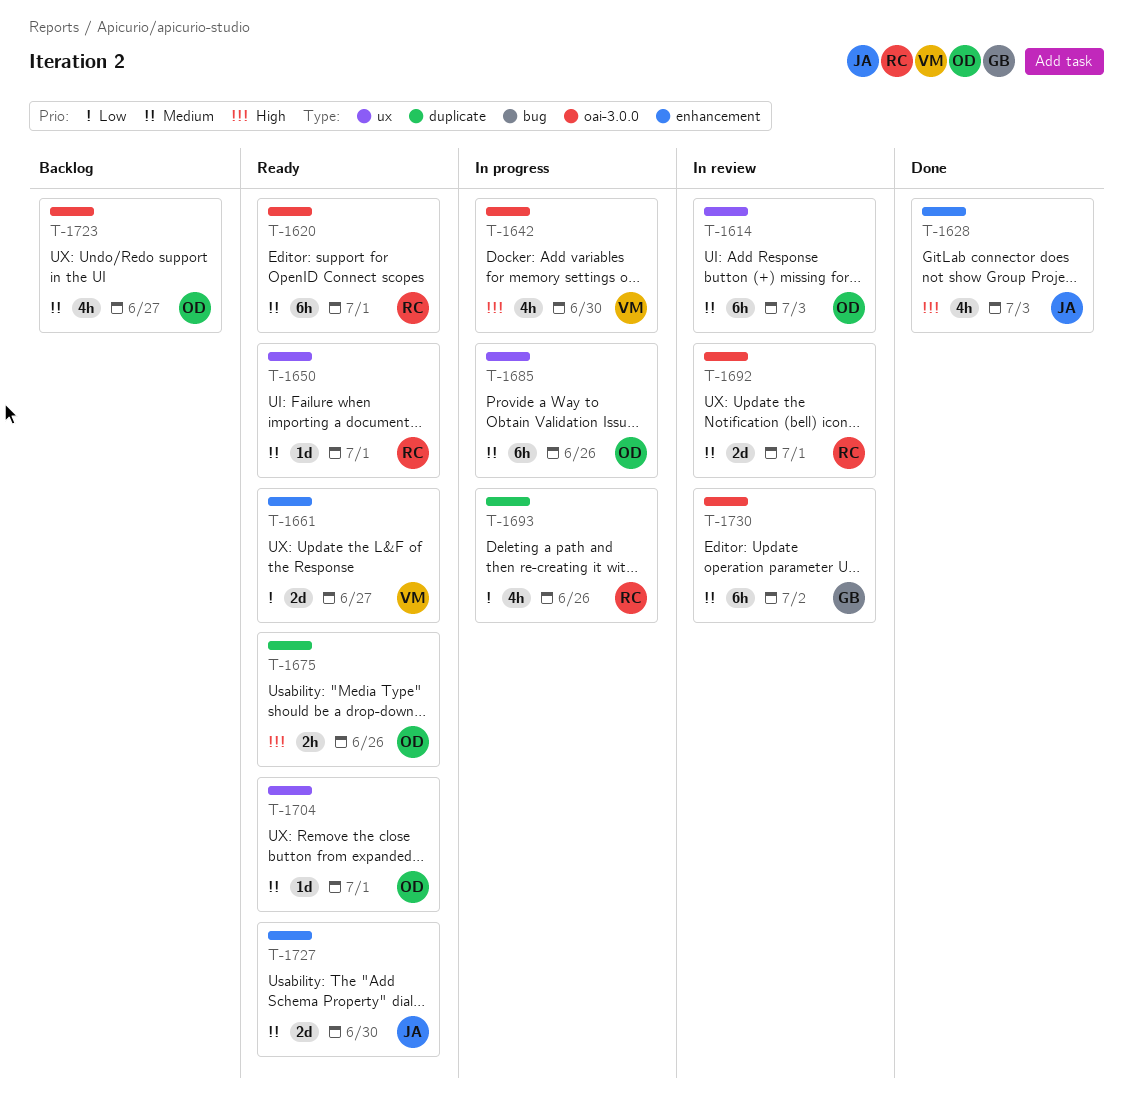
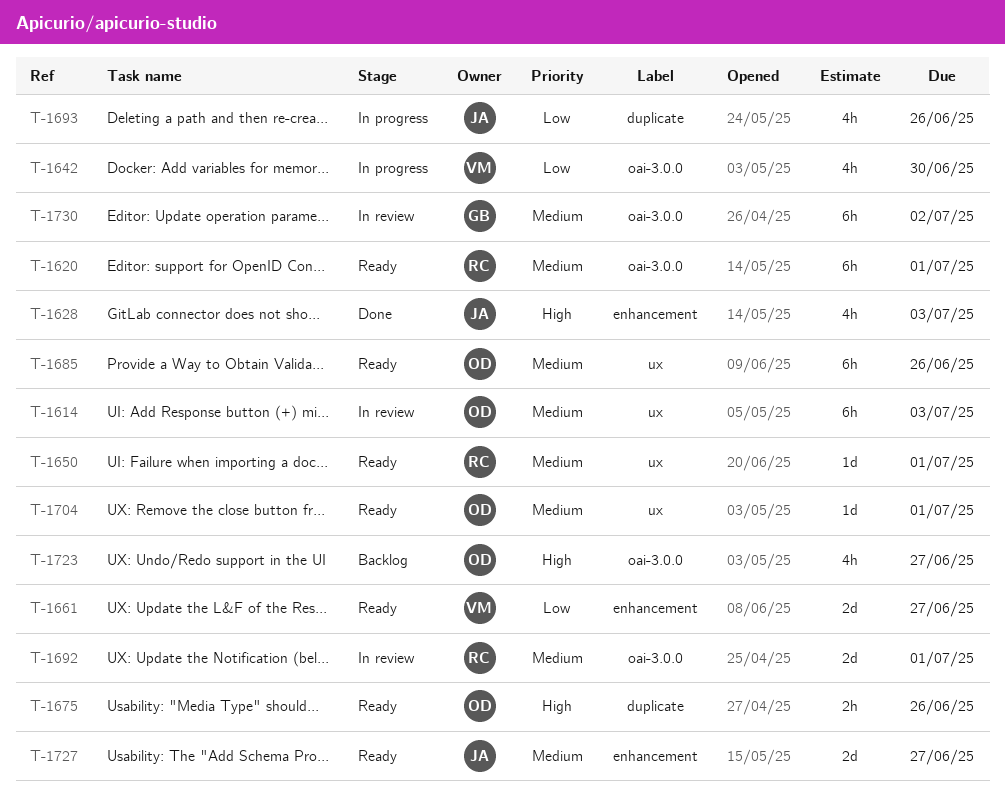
T-1642, priority: High -> Low
T-1685, status: In progress -> Ready
T-1693, owner: RC -> JA
T-1723, priority: Medium -> High
T-1727, due: Jun 30 -> Jun 27

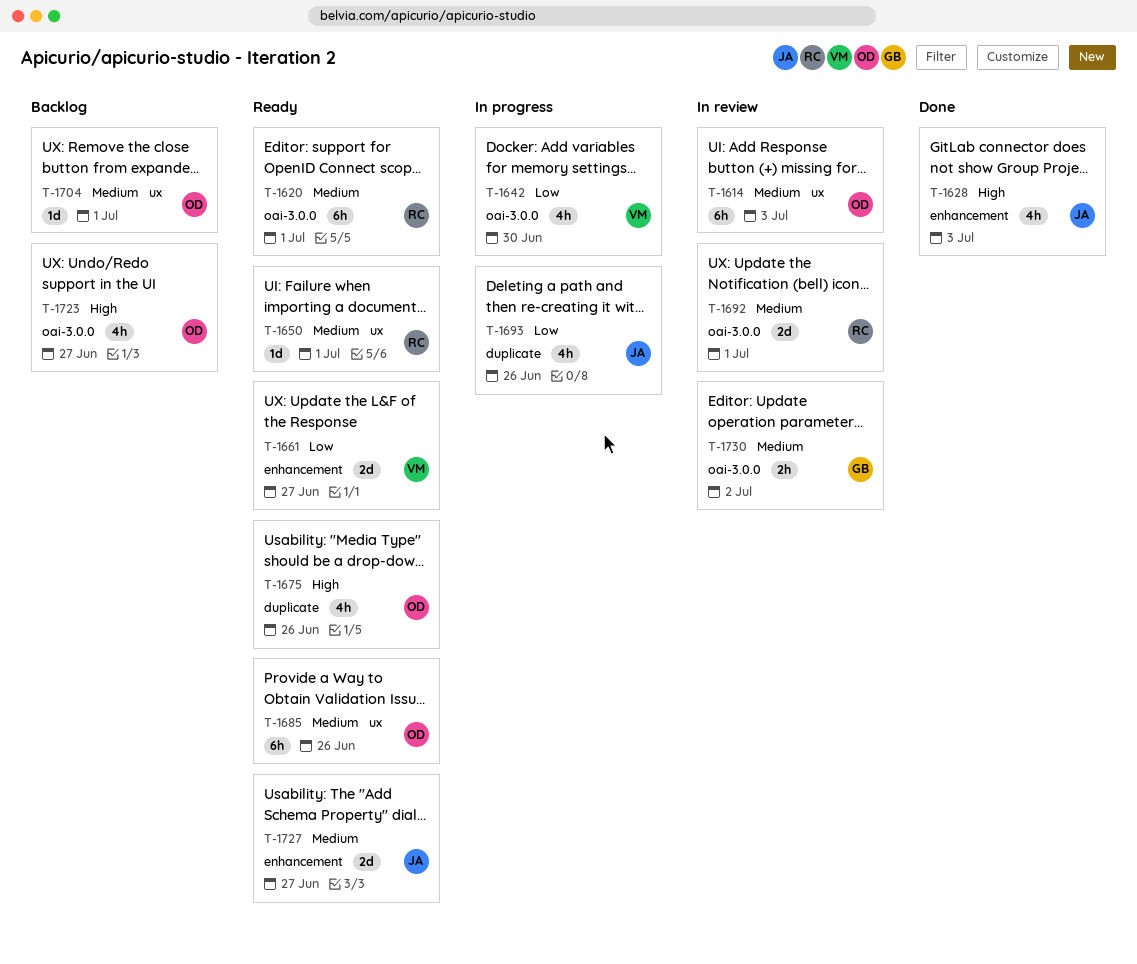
T-1675, estimate: 2h -> 4h
T-1704, status: Ready -> Backlog
T-1730, estimate: 6h -> 2h

